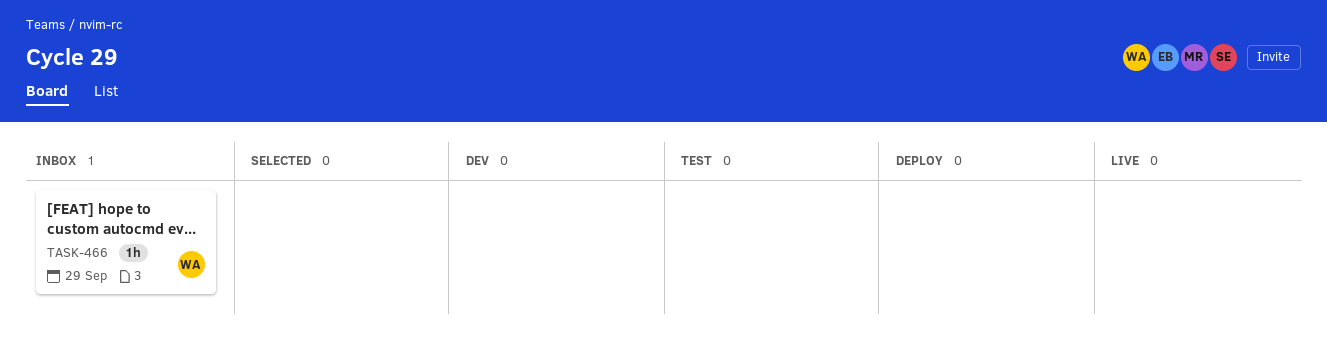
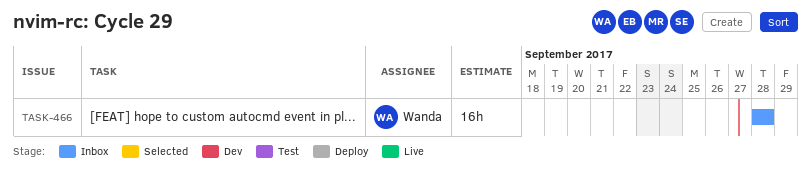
TASK-466, estimate: 1h -> 16h
TASK-466, due: Sep 29 -> Sep 28

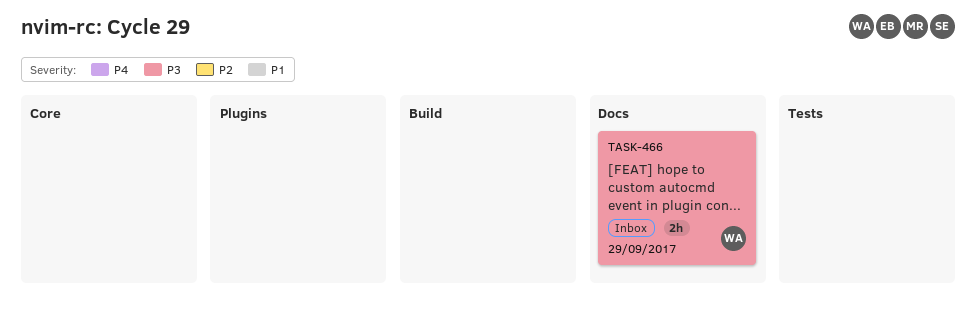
TASK-466, estimate: 16h -> 2h
TASK-466, due: Sep 28 -> Sep 29

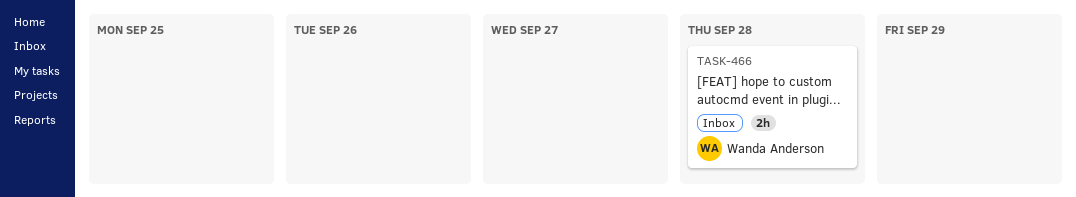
TASK-466, due: Sep 29 -> Sep 28

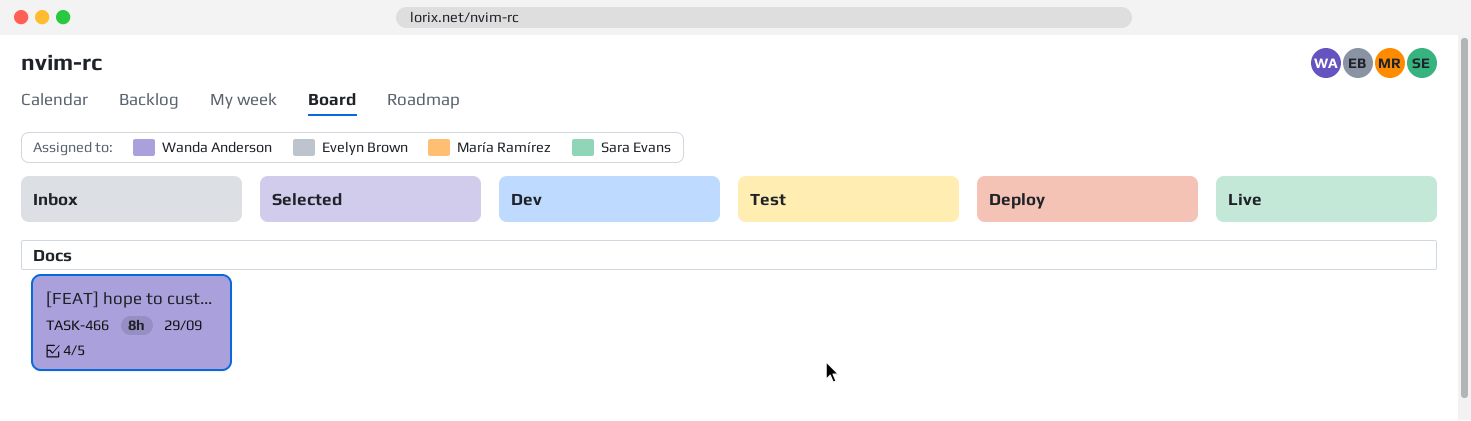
TASK-466, estimate: 2h -> 8h
TASK-466, due: Sep 28 -> Sep 29

